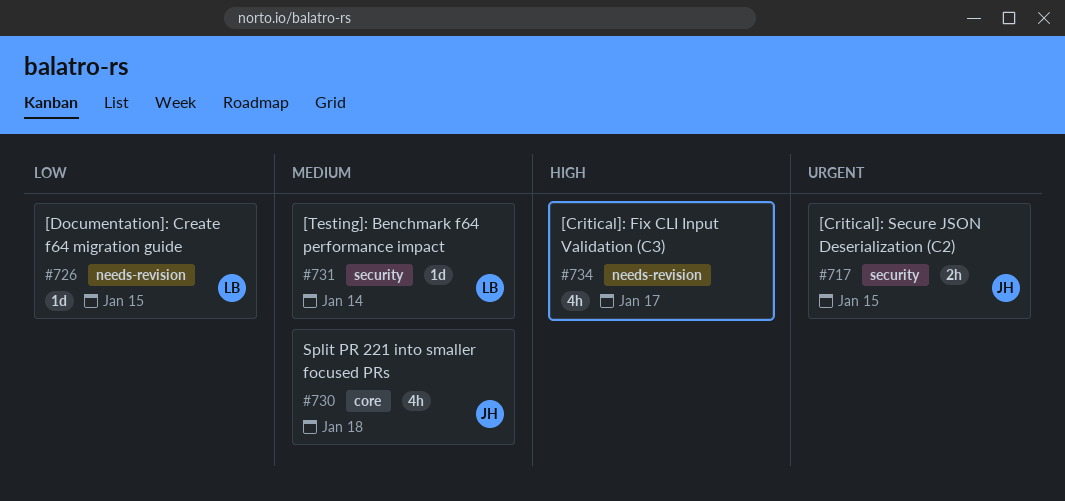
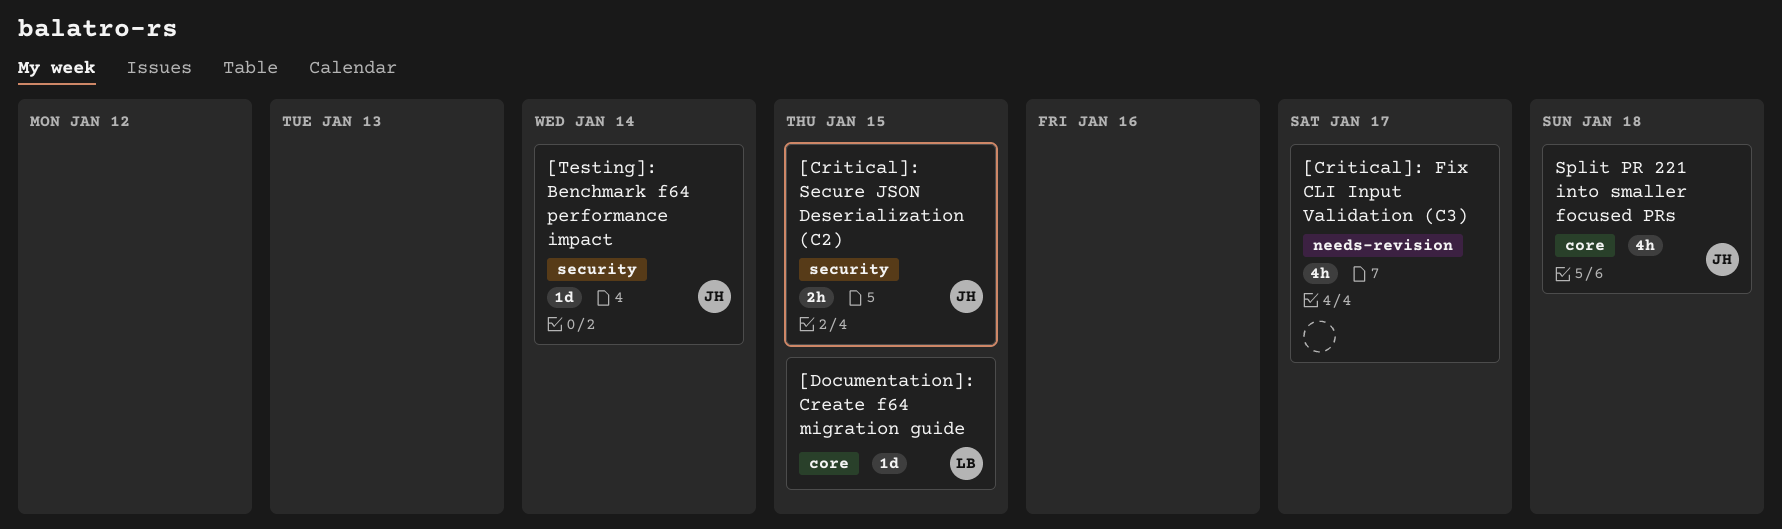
[Documentation]: Create f64 migration guide, label: needs-revision -> core
[Testing]: Benchmark f64 performance impact, owner: LB -> JH

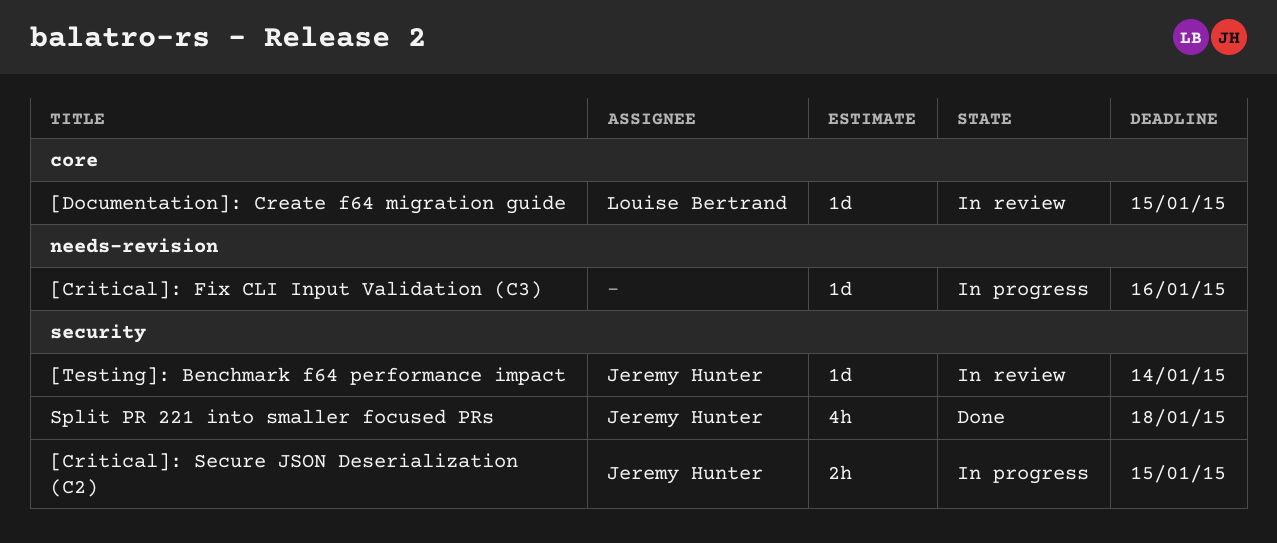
[Critical]: Fix CLI Input Validation (C3), estimate: 4h -> 1d
[Critical]: Fix CLI Input Validation (C3), due: Jan 17 -> Jan 16
Split PR 221 into smaller focused PRs, label: core -> security

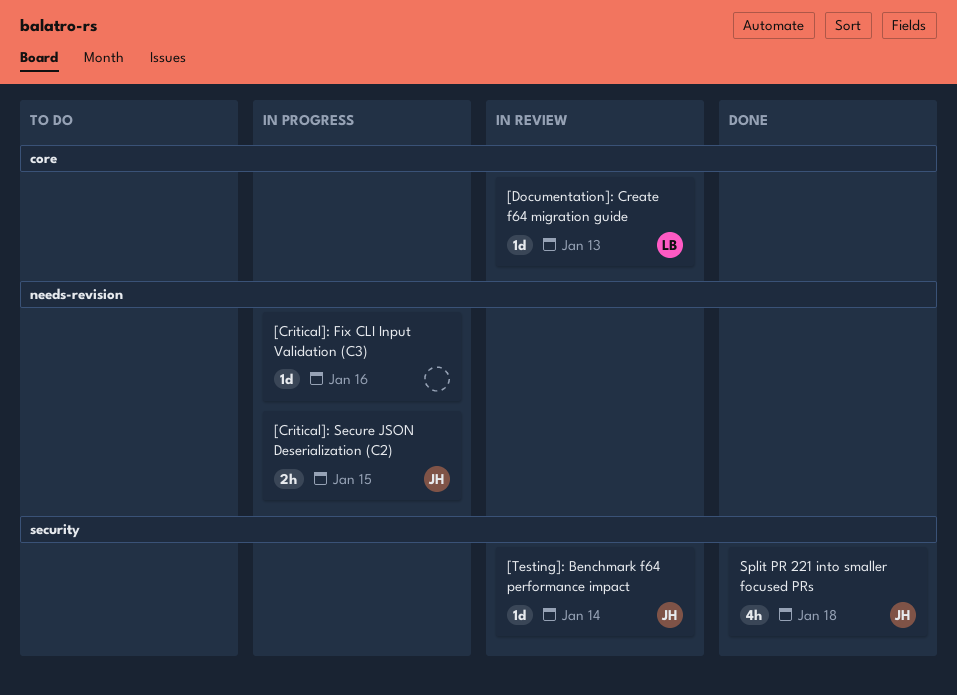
[Critical]: Secure JSON Deserialization (C2), label: security -> needs-revision
[Documentation]: Create f64 migration guide, due: Jan 15 -> Jan 13

